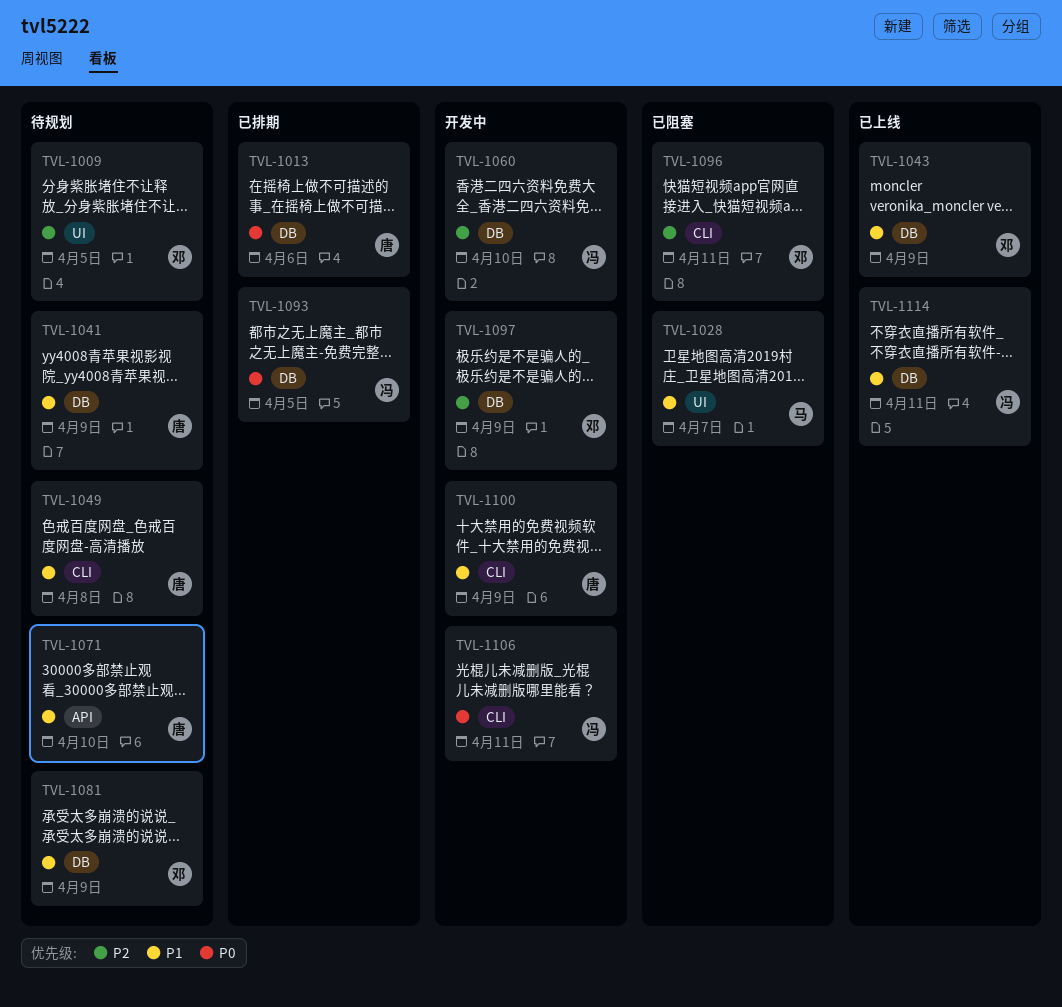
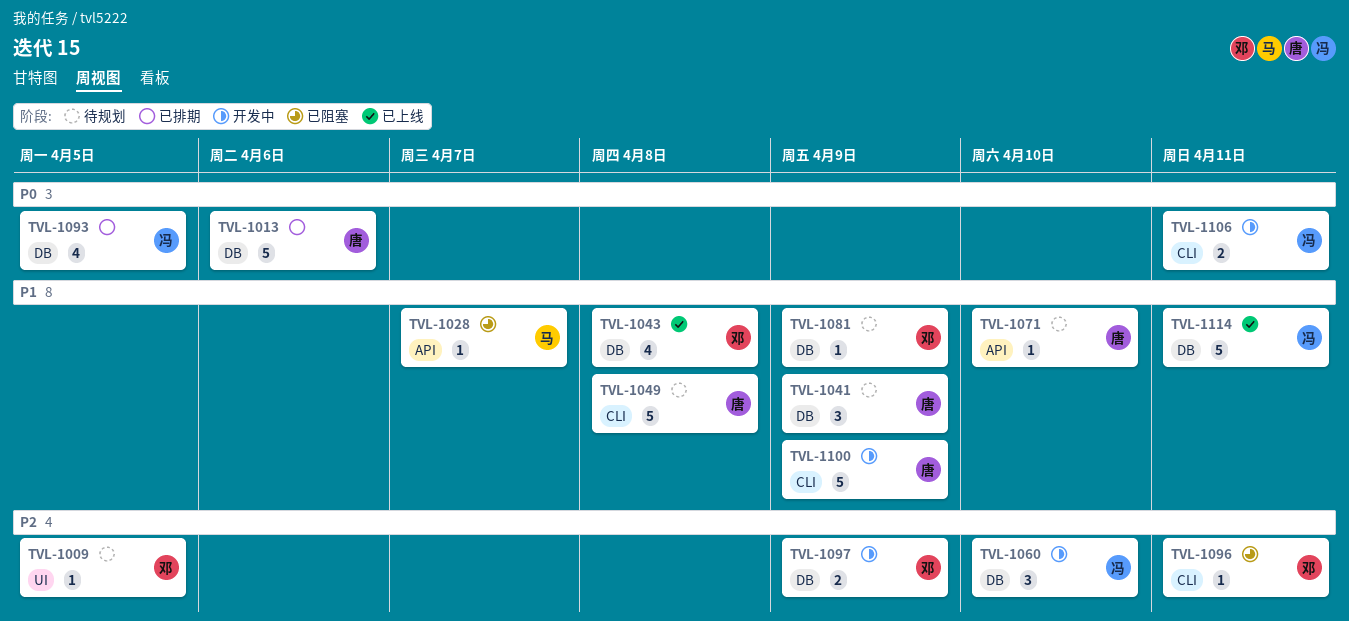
TVL-1028, label: UI -> API
TVL-1043, due: Apr 9 -> Apr 8

